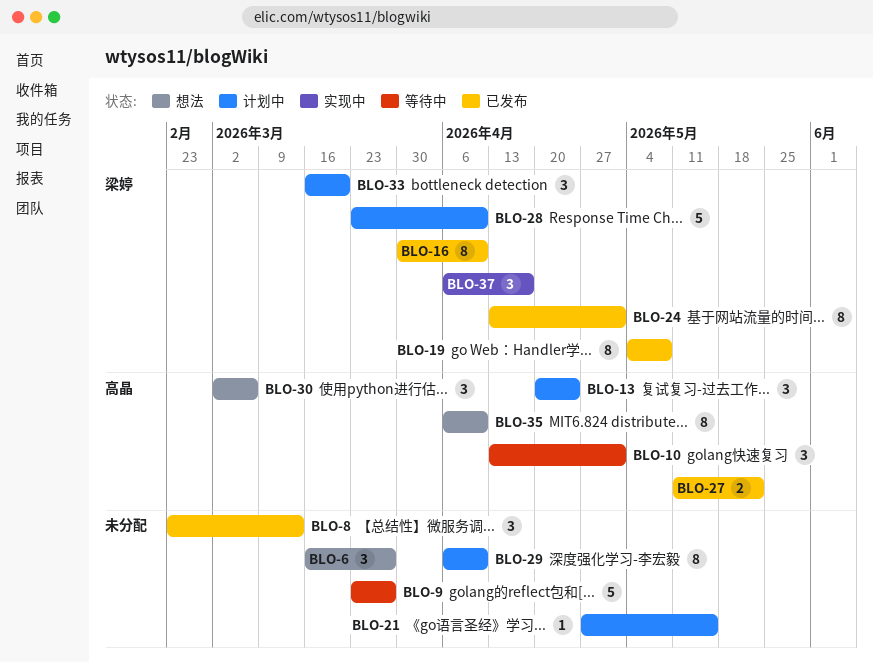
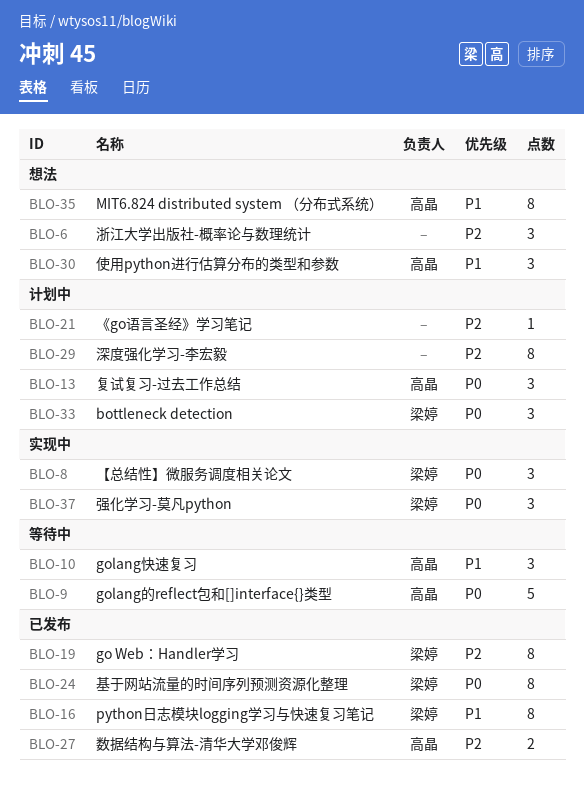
BLO-8, status: 已发布 -> 实现中
BLO-8, owner: none -> 梁婷
BLO-9, owner: none -> 高晶
BLO-28: present -> none

